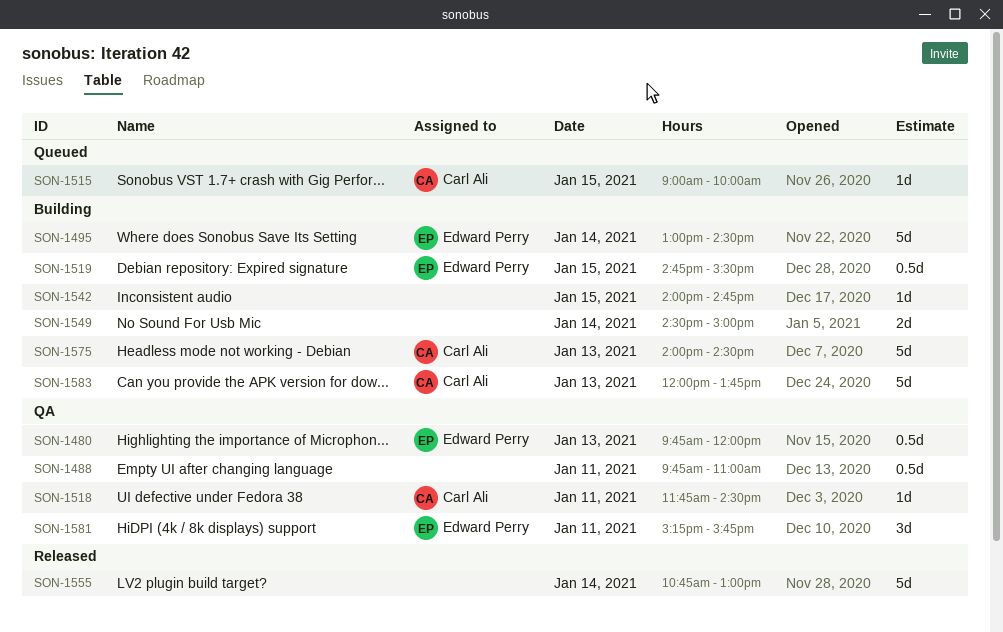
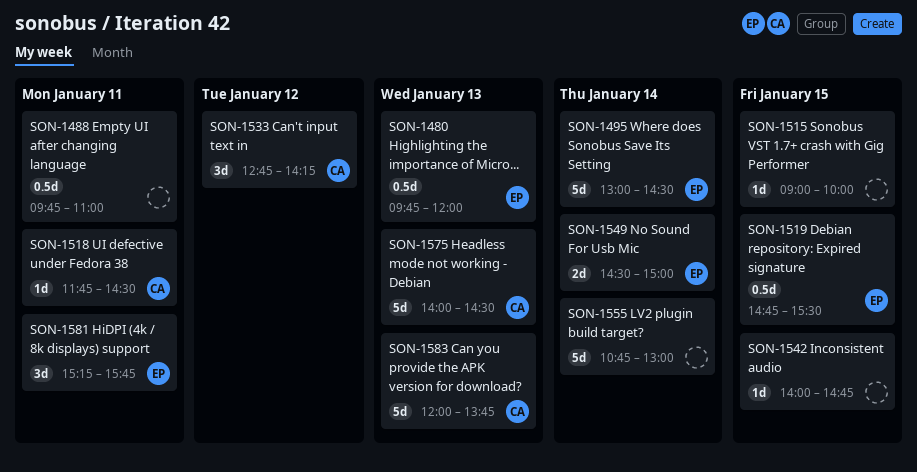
SON-1515, owner: Carl Ali -> none
SON-1533: none -> present
SON-1549, owner: none -> Edward Perry

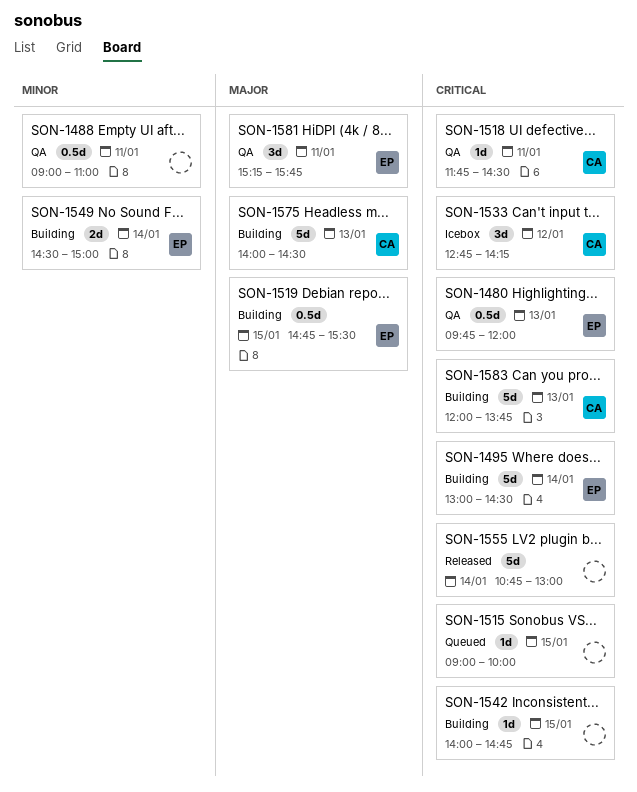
SON-1488, begins: 09:45 -> 09:00

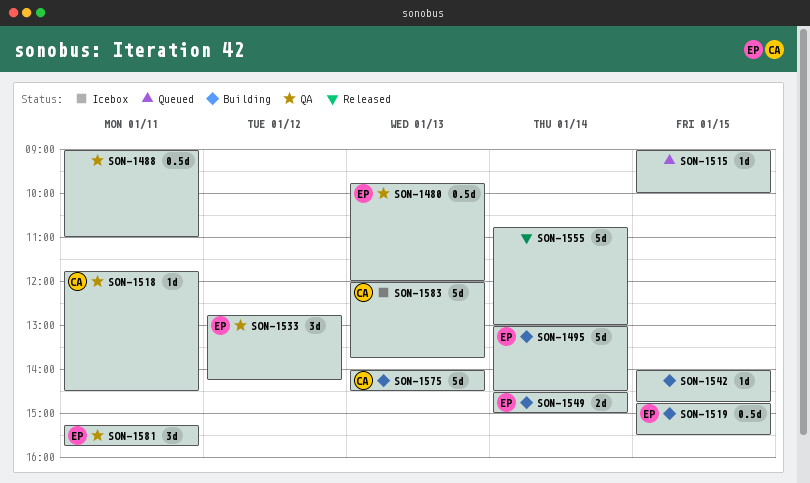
SON-1533, status: Icebox -> QA
SON-1533, owner: CA -> EP
SON-1583, status: Building -> Icebox

